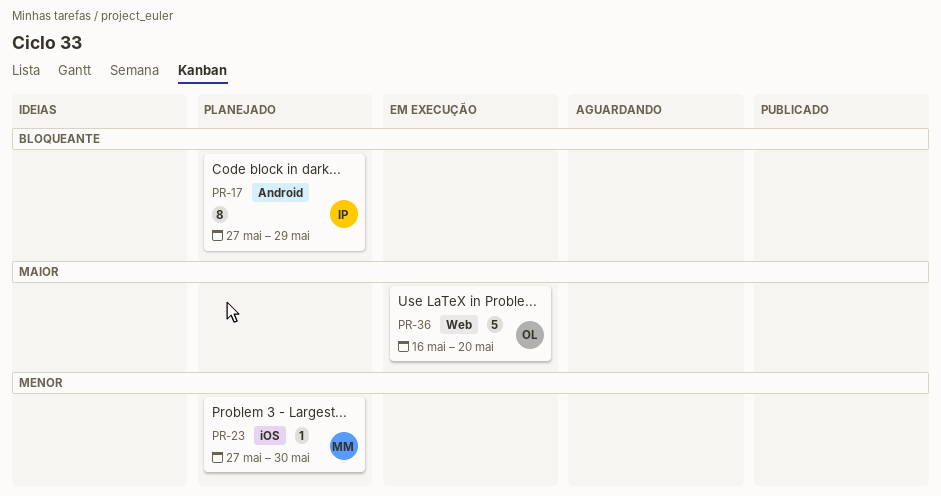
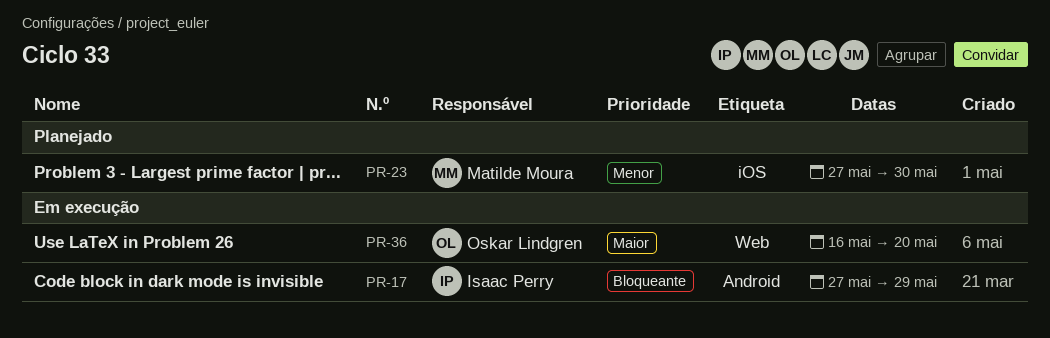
PR-17, status: Planejado -> Em execução

